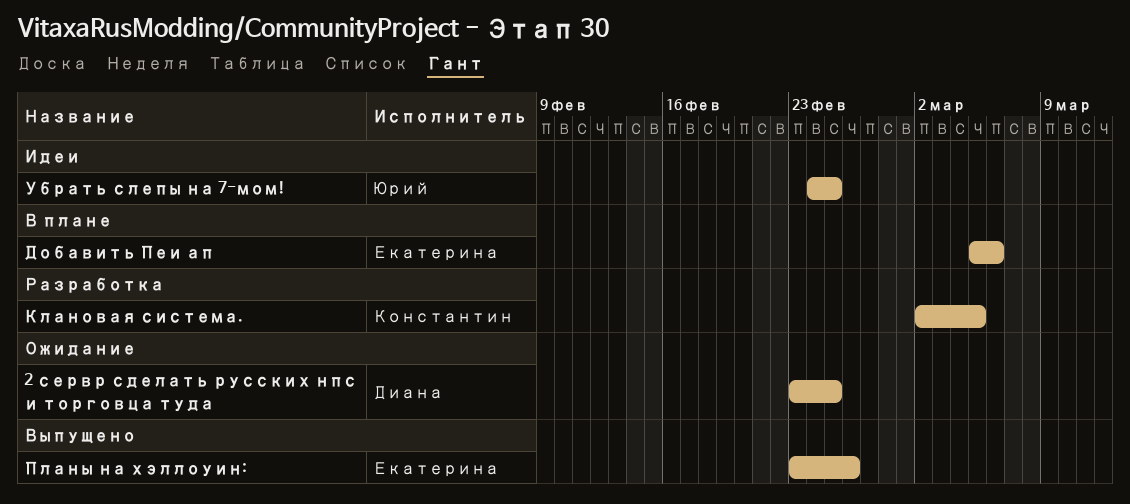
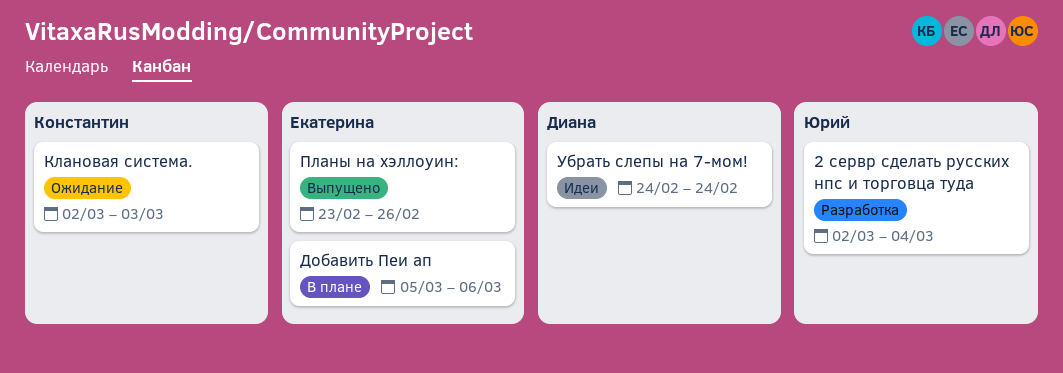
2 сервр сделать русских нпс и торговца туда, status: Ожидание -> Разработка
2 сервр сделать русских нпс и торговца туда, owner: Диана -> Юрий
2 сервр сделать русских нпс и торговца туда, start: Feb 23 -> Mar 2
2 сервр сделать русских нпс и торговца туда, due: Feb 25 -> Mar 4
Клановая система., status: Разработка -> Ожидание
Клановая система., due: Mar 5 -> Mar 3
Убрать слепы на 7-мом!, owner: Юрий -> Диана
Убрать слепы на 7-мом!, due: Feb 25 -> Feb 24

